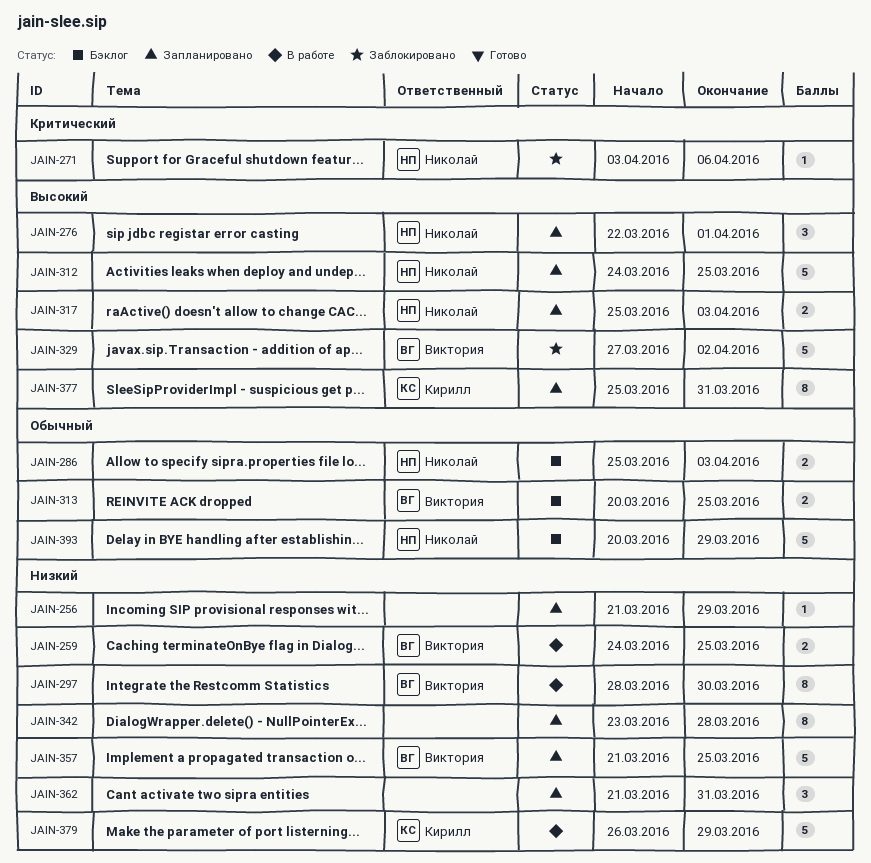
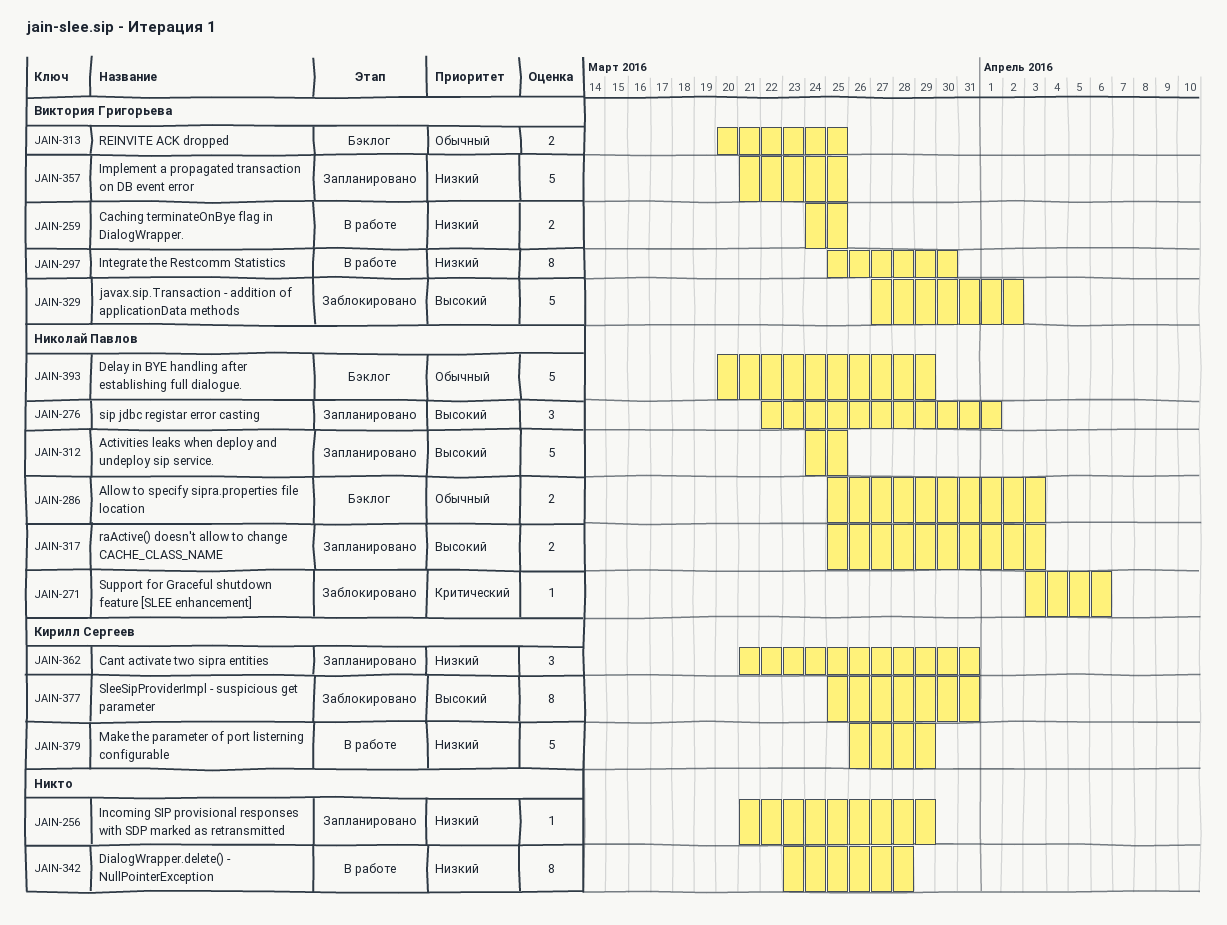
JAIN-297, start: Mar 28 -> Mar 25
JAIN-342, status: Запланировано -> В работе
JAIN-362, owner: none -> Кирилл Сергеев
JAIN-377, status: Запланировано -> Заблокировано

